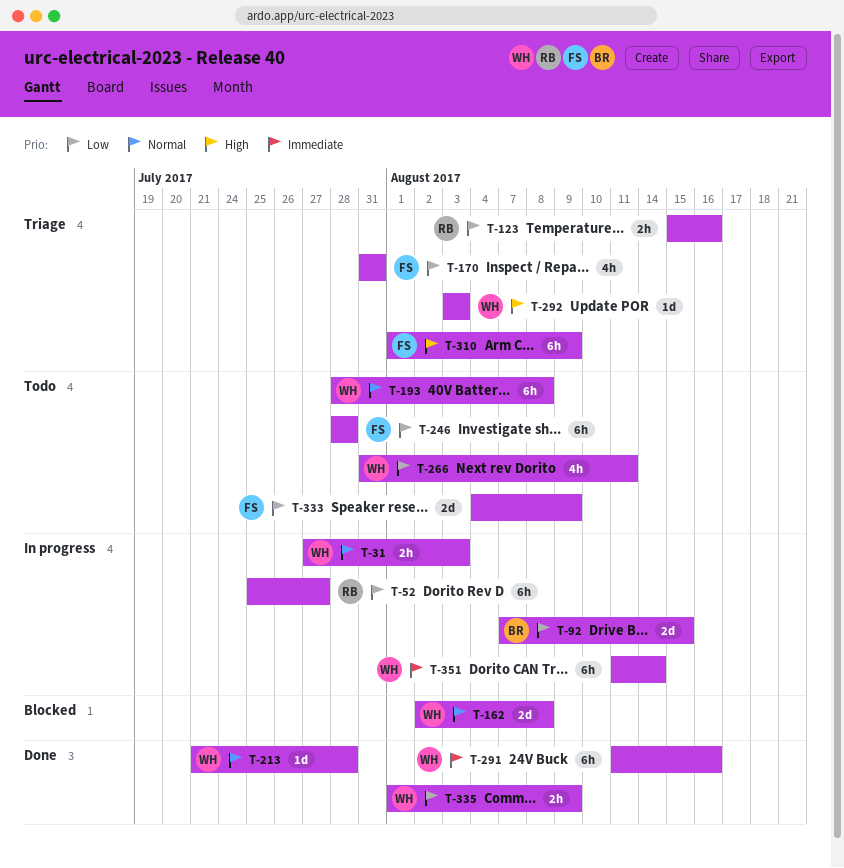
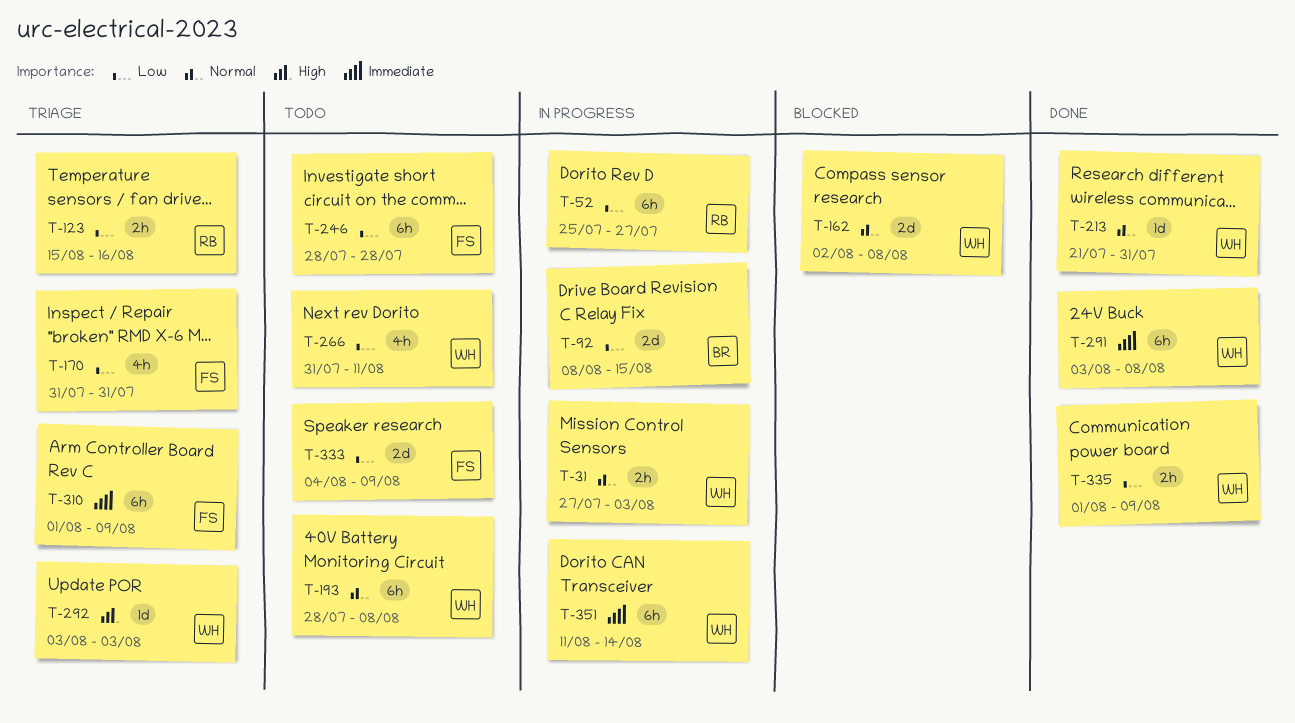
T-92, start: Aug 7 -> Aug 8
T-213, due: Jul 28 -> Jul 31
T-291, start: Aug 11 -> Aug 3
T-291, due: Aug 16 -> Aug 8
T-310, priority: High -> Immediate

